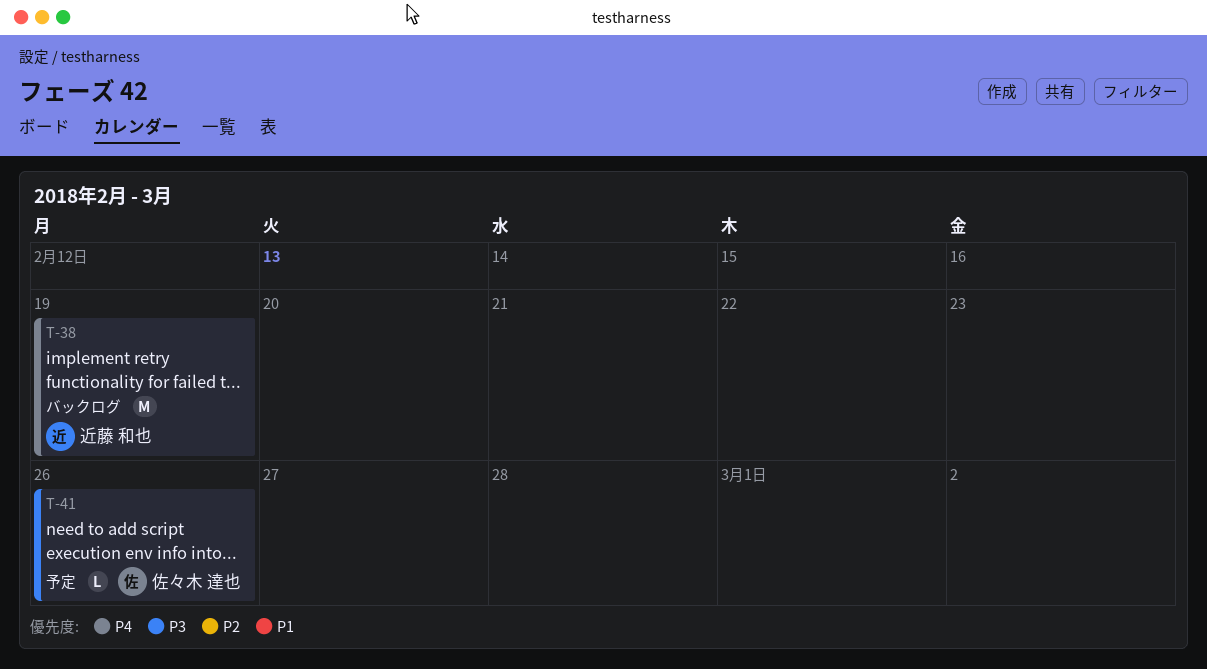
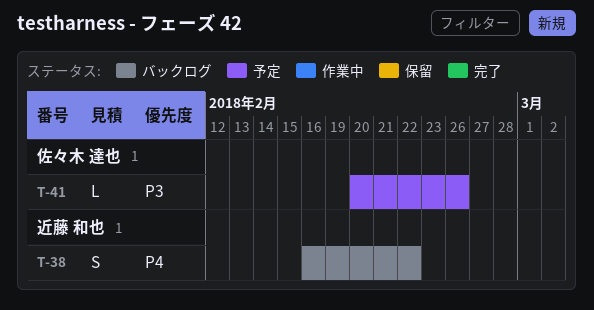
T-38, estimate: M -> S
T-38, due: Feb 19 -> Feb 22

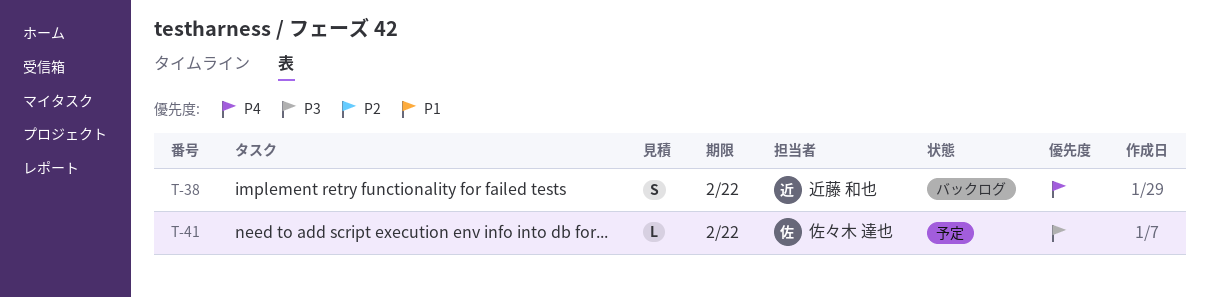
T-41, due: Feb 26 -> Feb 22

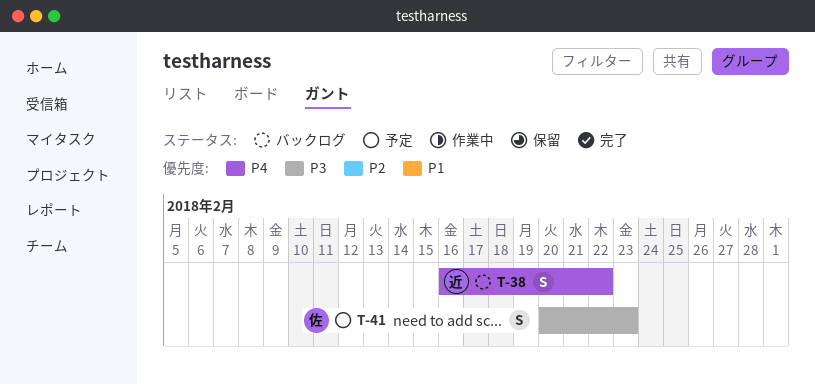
T-41, estimate: L -> S
T-41, due: Feb 22 -> Feb 23

